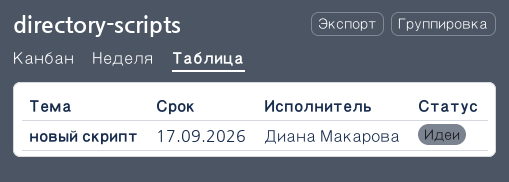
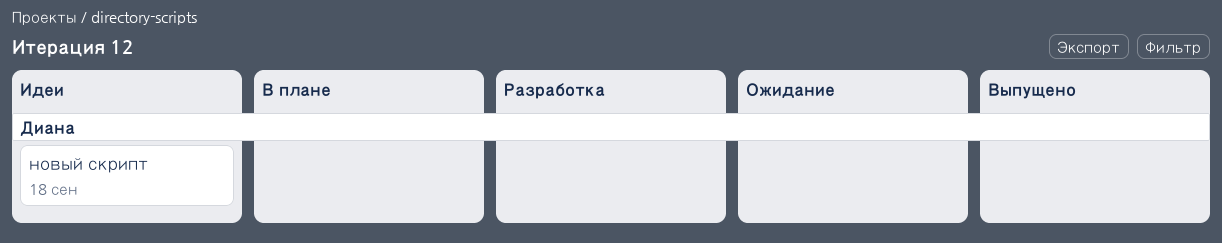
новый скрипт, due: Sep 17 -> Sep 18

